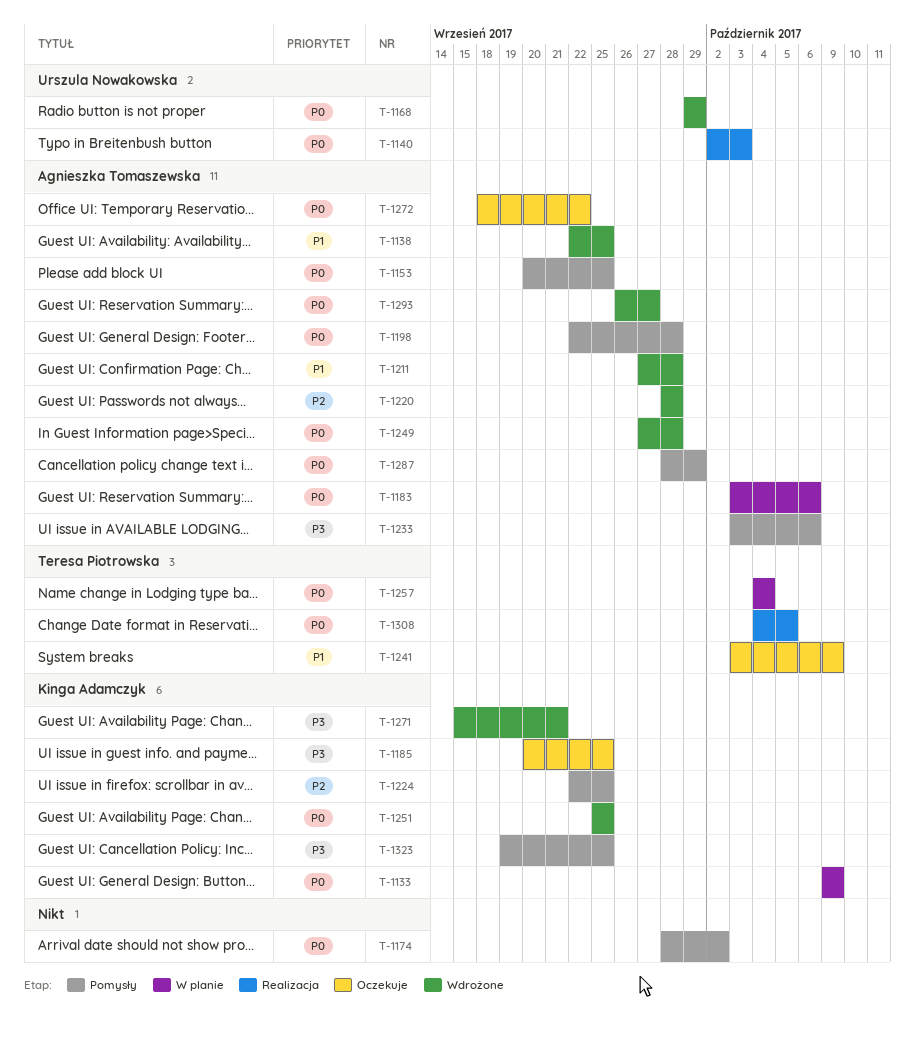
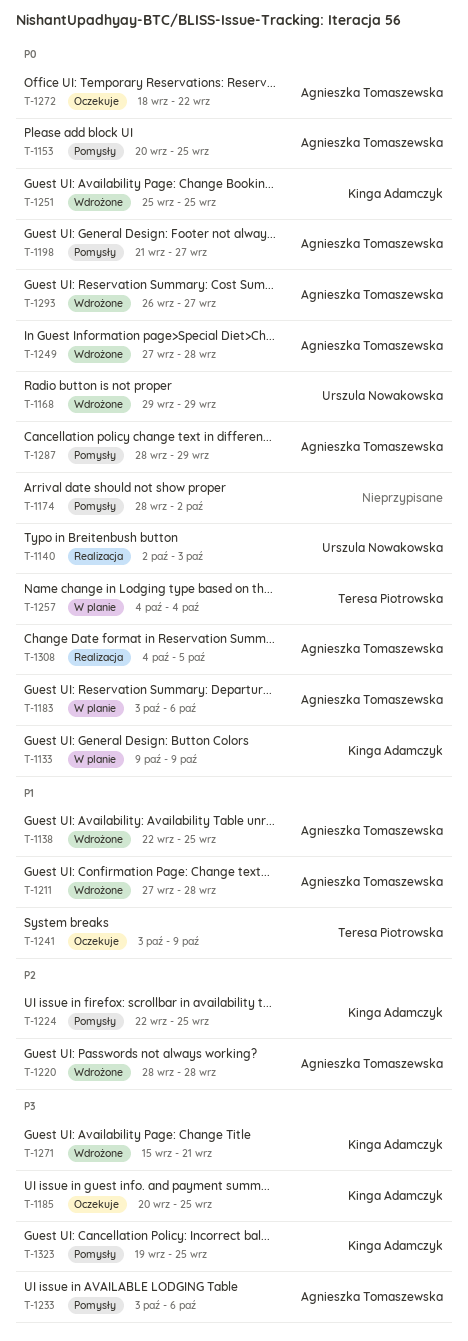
T-1198, start: Sep 22 -> Sep 21
T-1198, due: Sep 28 -> Sep 27
T-1308, owner: Teresa Piotrowska -> Agnieszka Tomaszewska

